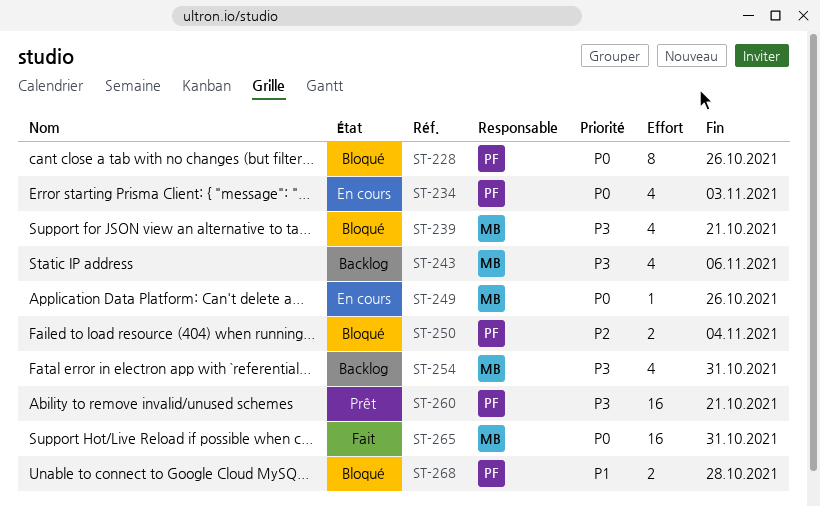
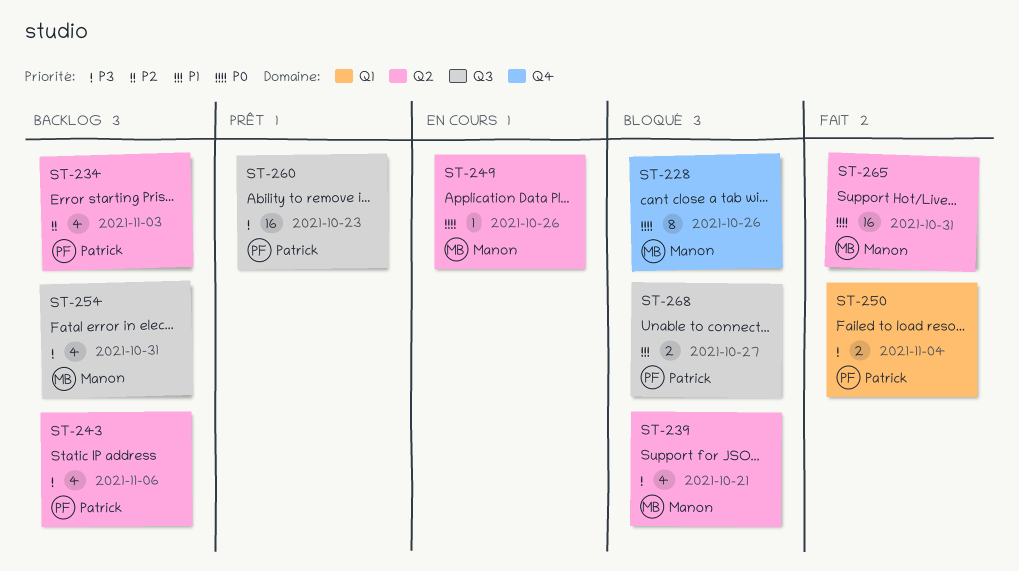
ST-228, owner: Patrick -> Manon
ST-234, status: En cours -> Backlog
ST-234, priority: P0 -> P2
ST-243, owner: Manon -> Patrick
ST-250, status: Bloqué -> Fait
ST-250, priority: P2 -> P3
ST-260, due: Oct 21 -> Oct 23
ST-268, due: Oct 28 -> Oct 27

